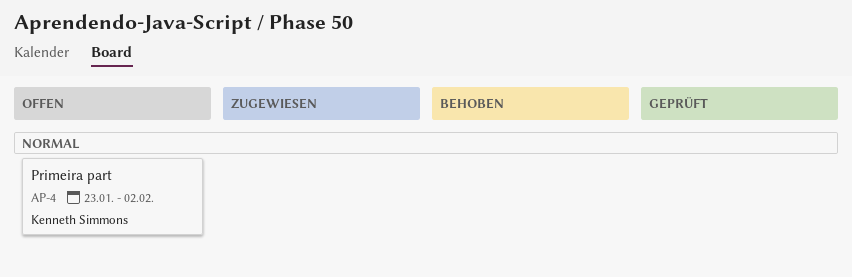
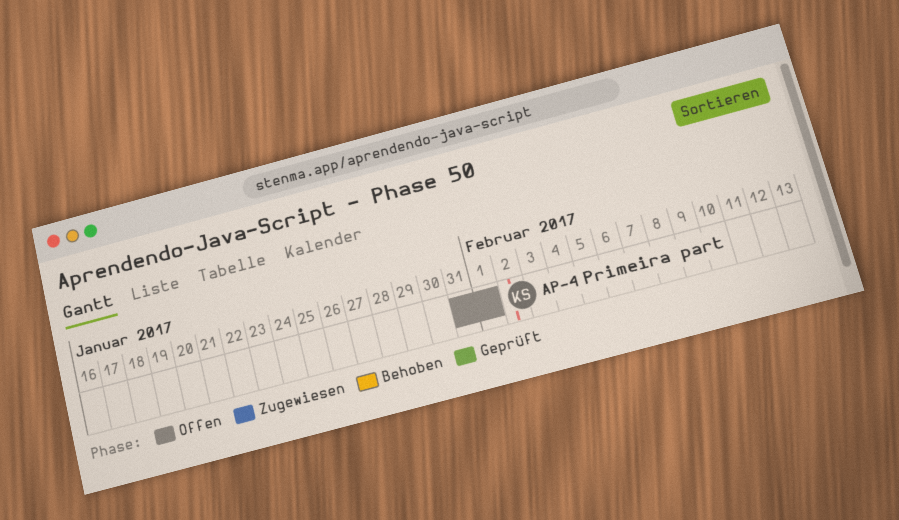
AP-4, start: Jan 23 -> Jan 31
AP-4, due: Feb 2 -> Feb 1

